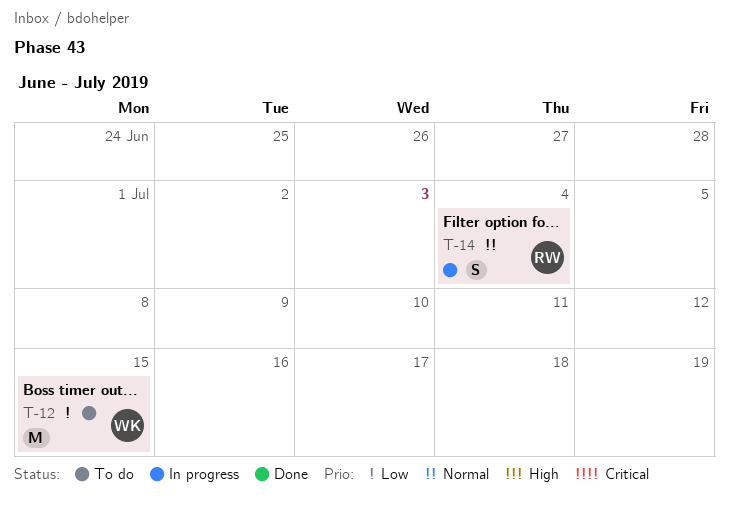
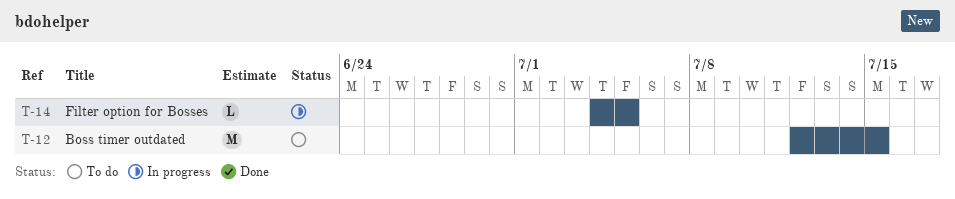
T-14, estimate: S -> L
T-14, due: Jul 4 -> Jul 5

